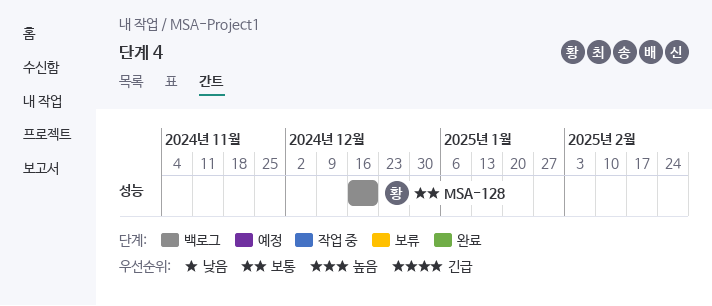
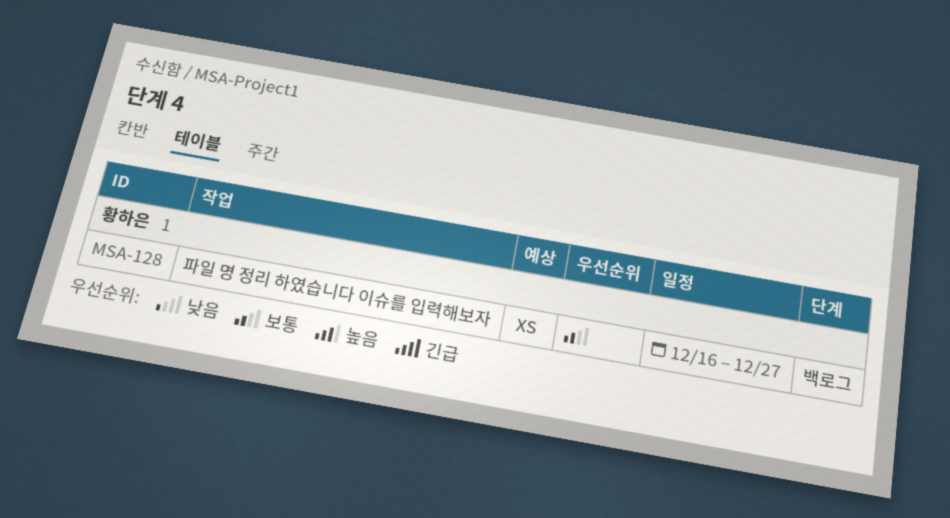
MSA-128, due: Dec 20 -> Dec 27

